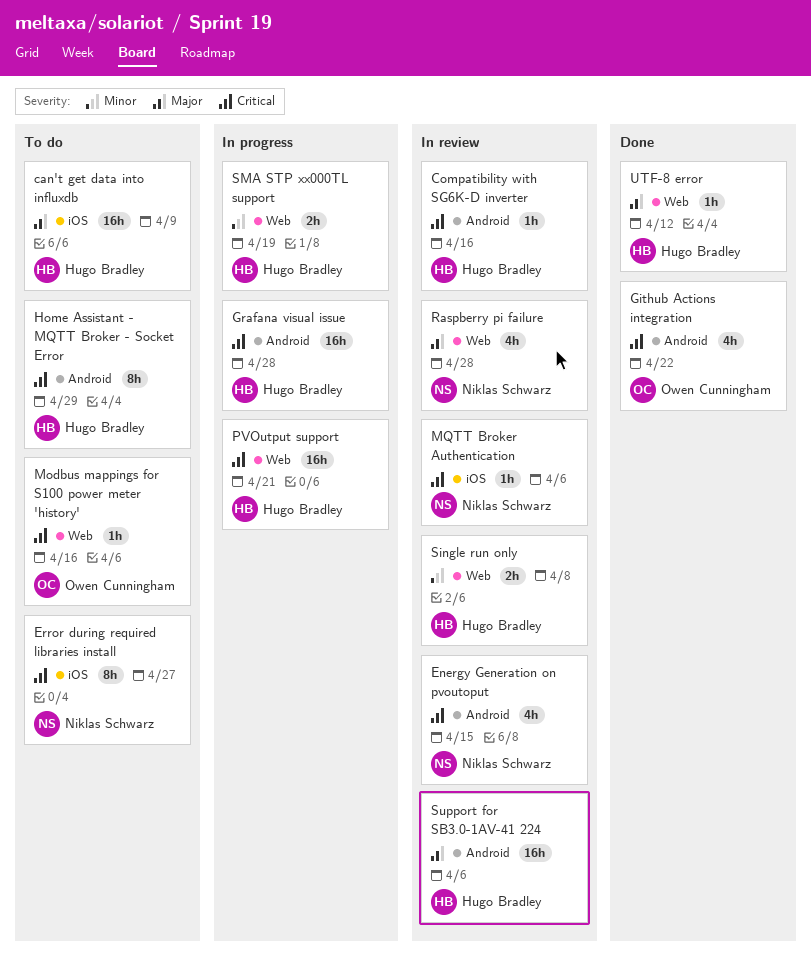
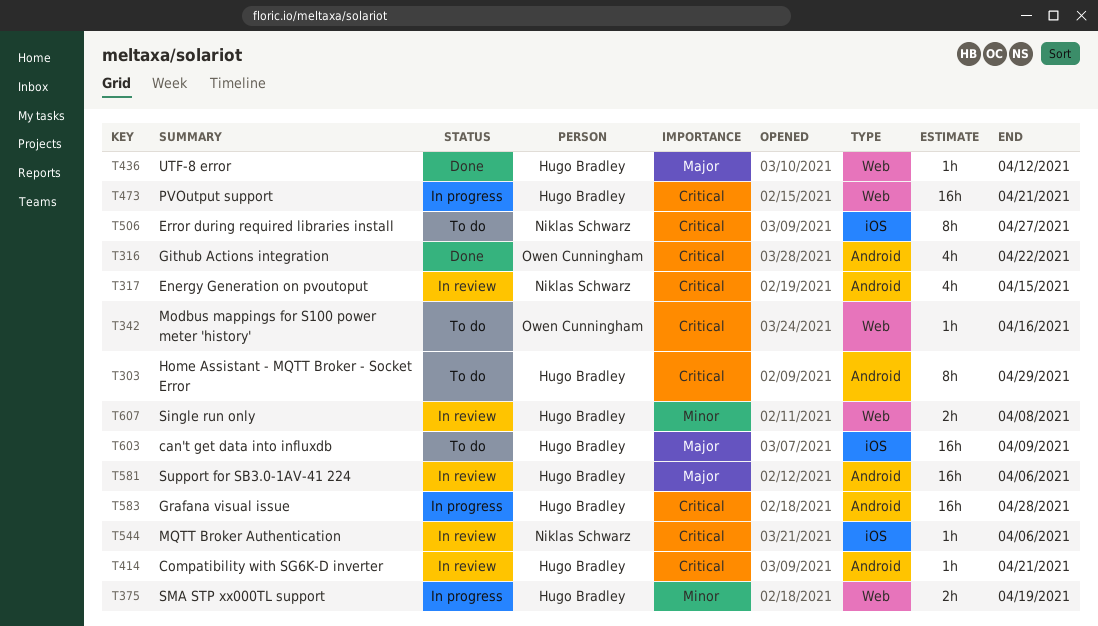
Compatibility with SG6K-D inverter, due: Apr 16 -> Apr 21
Raspberry pi failure: present -> none

